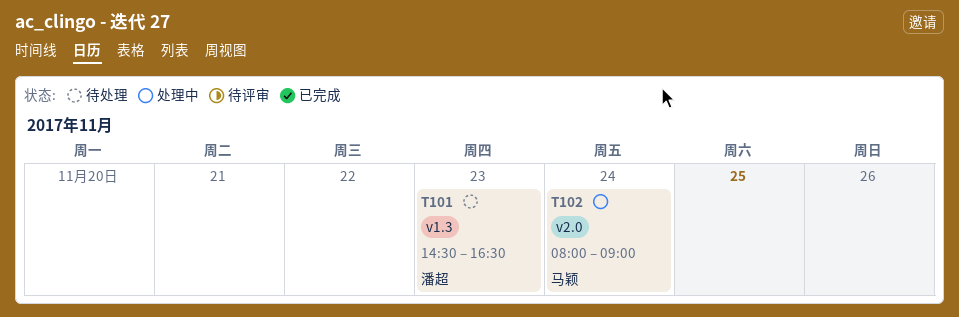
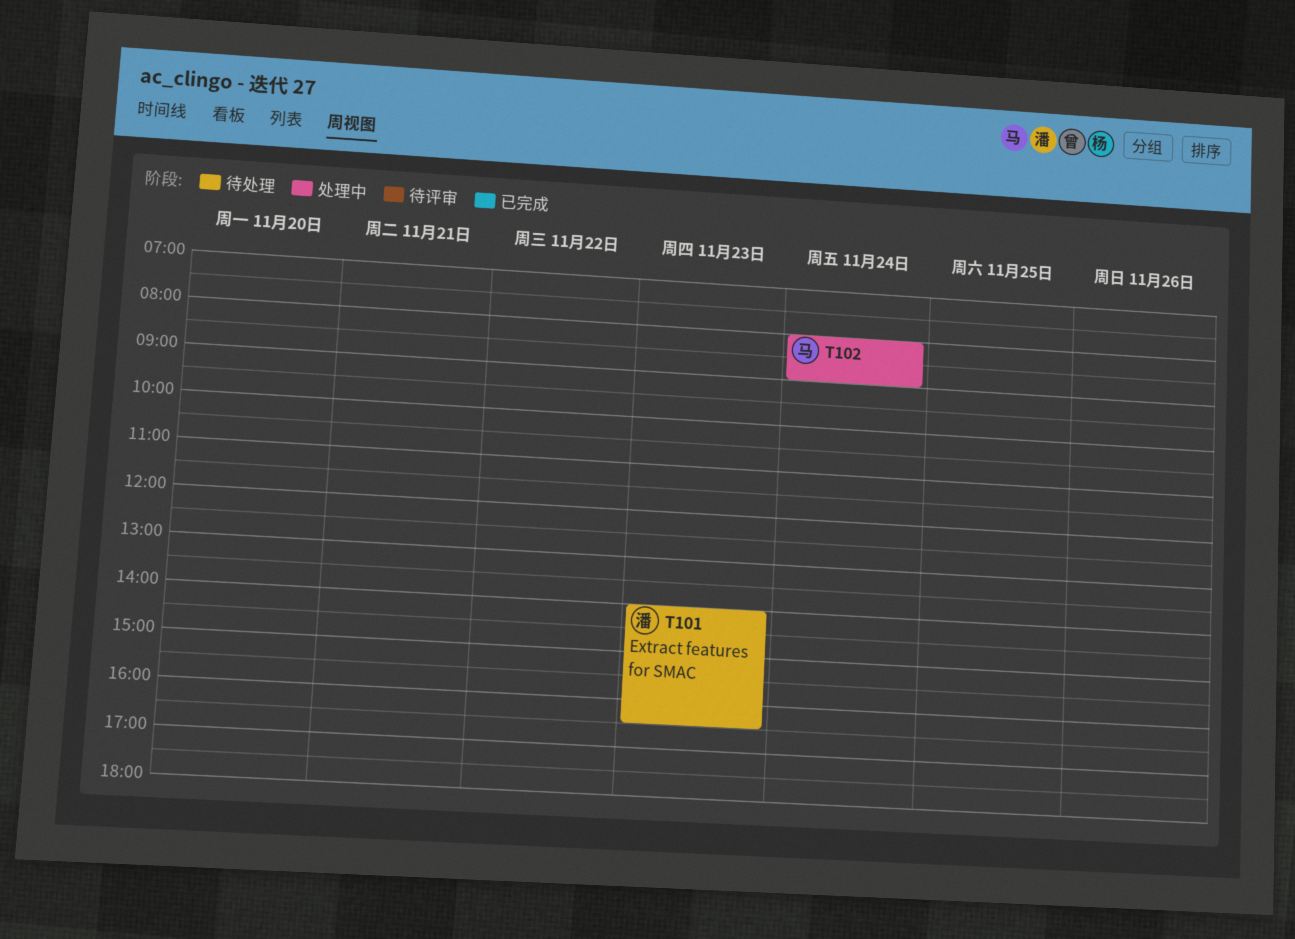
T101, begins: 14:30 -> 14:00

